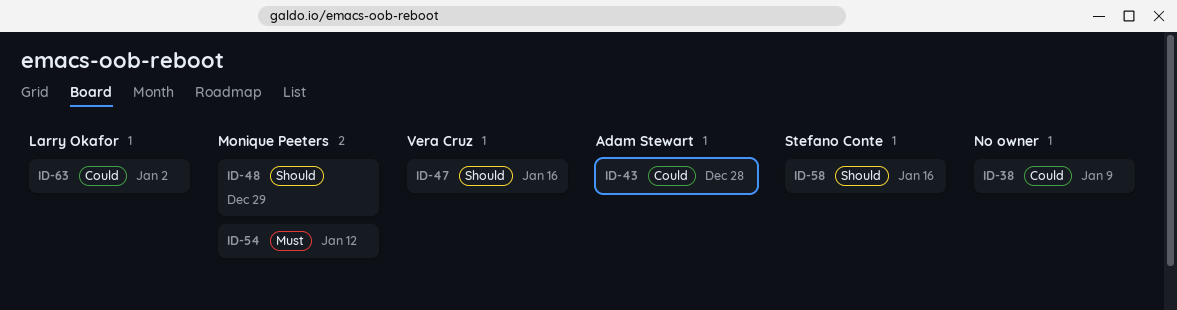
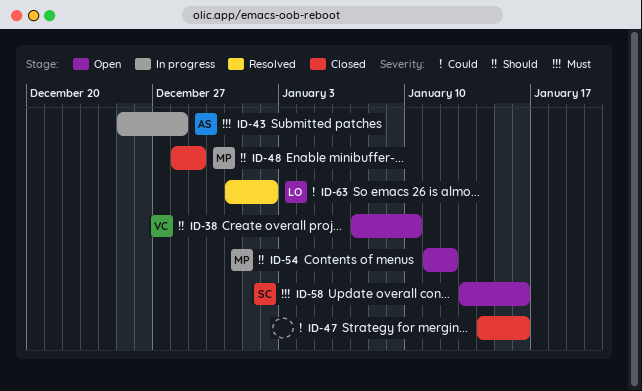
ID-38, owner: none -> Vera Cruz
ID-38, priority: Could -> Should
ID-38, due: Jan 9 -> Jan 10
ID-43, priority: Could -> Must
ID-47, owner: Vera Cruz -> none
ID-47, priority: Should -> Could
ID-54, priority: Must -> Should
ID-58, priority: Should -> Must

